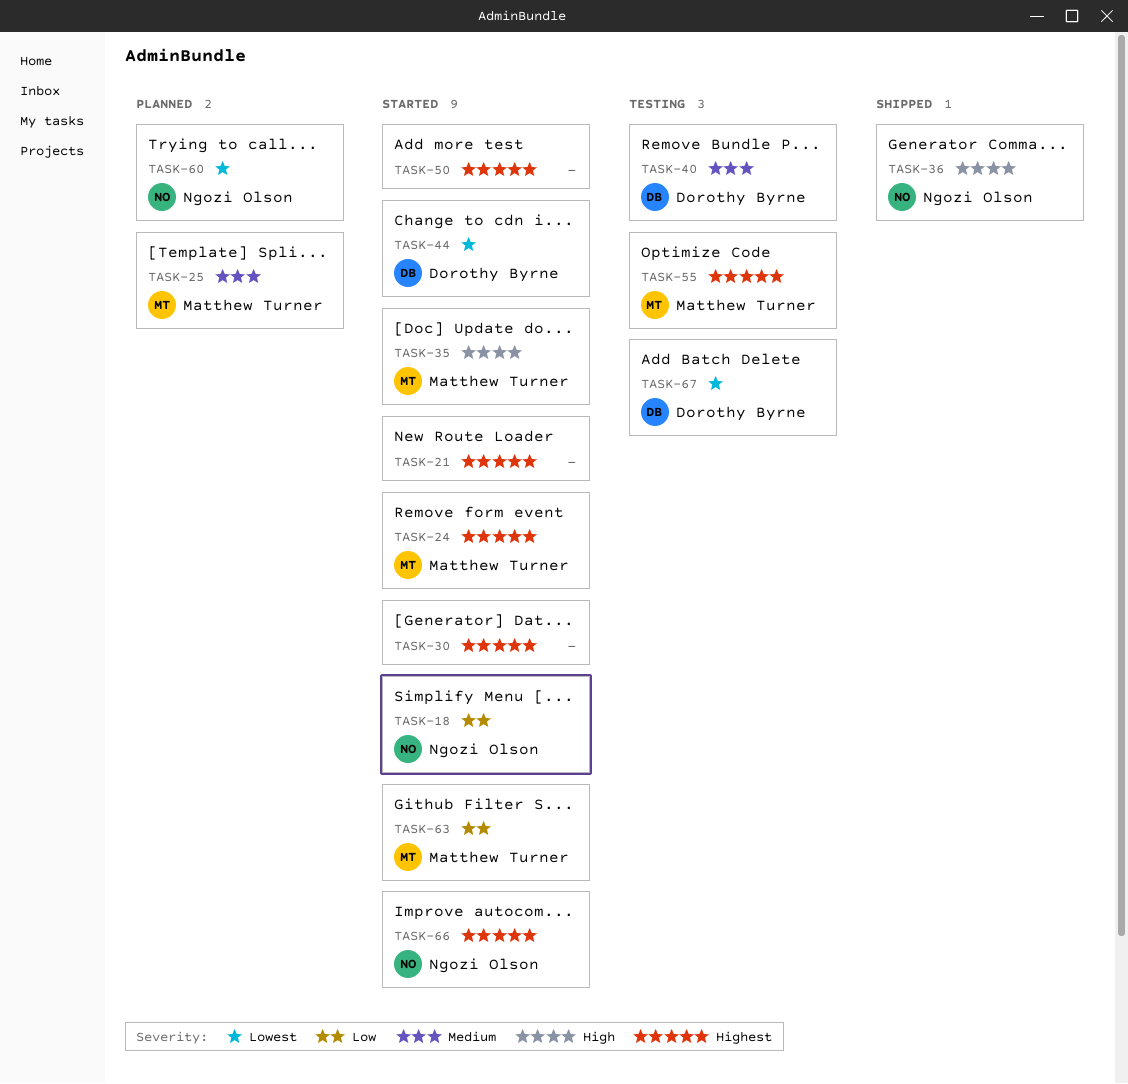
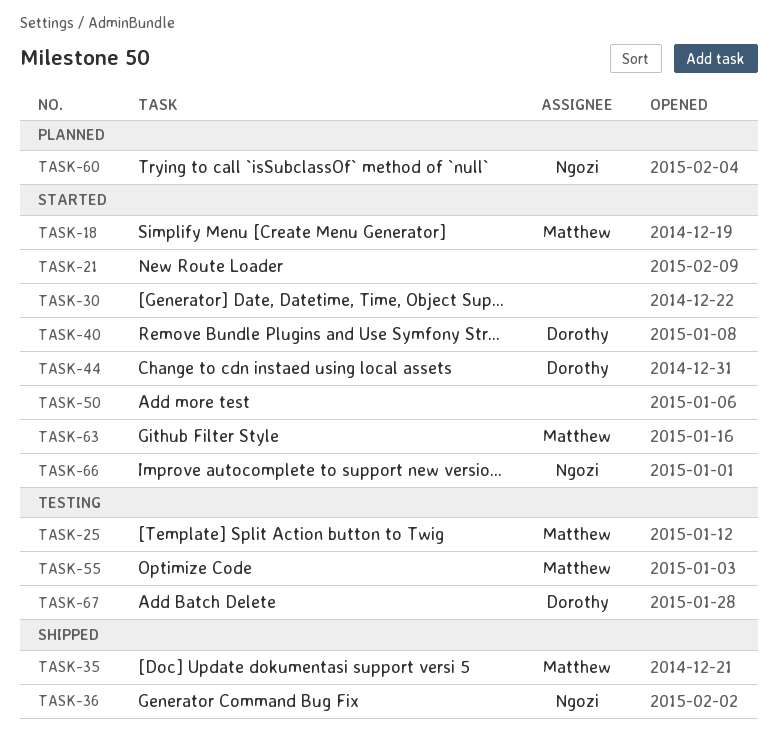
TASK-18, owner: Ngozi Olson -> Matthew Turner
TASK-24: present -> none
TASK-25, status: Planned -> Testing
TASK-35, status: Started -> Shipped
TASK-40, status: Testing -> Started

